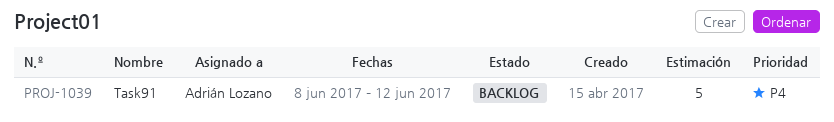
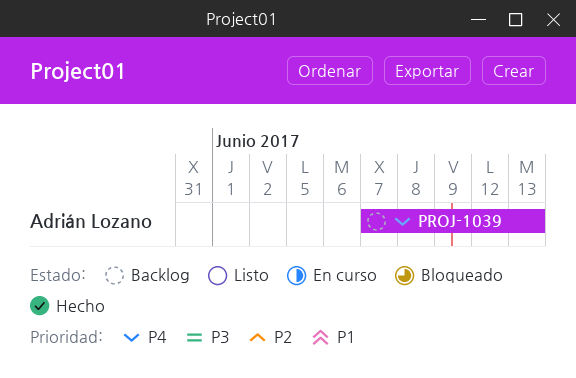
PROJ-1039, start: Jun 8 -> Jun 7
PROJ-1039, due: Jun 12 -> Jun 13

